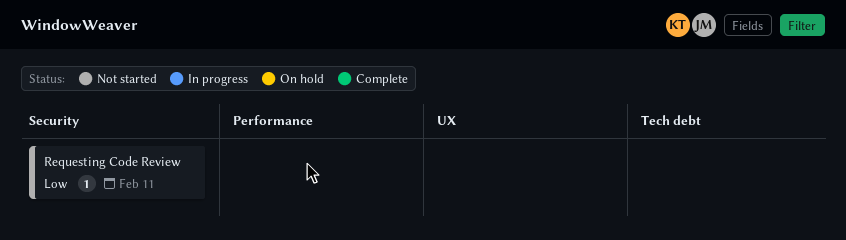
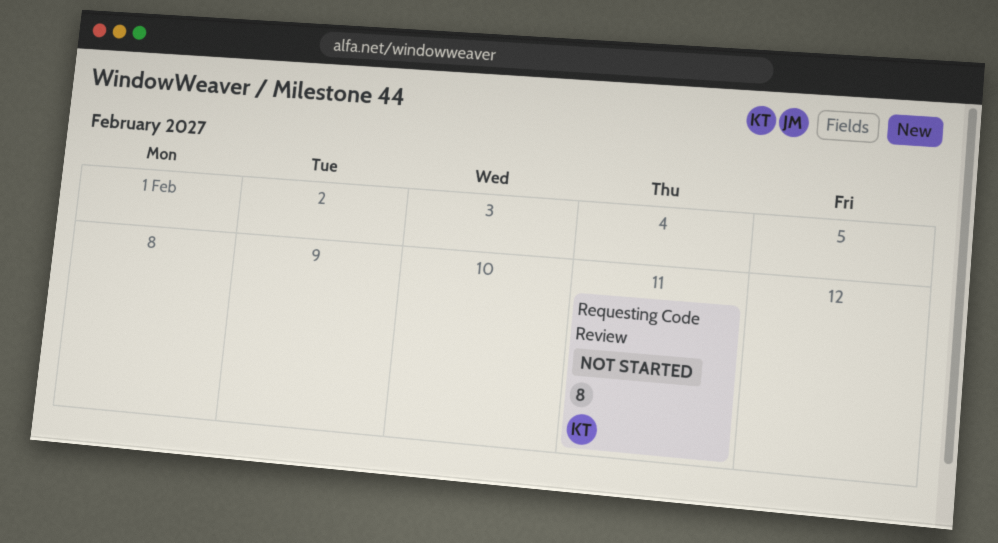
Requesting Code Review, estimate: 1 -> 8

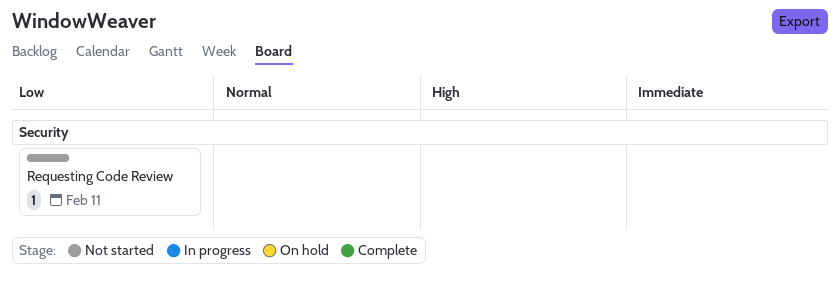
Requesting Code Review, estimate: 8 -> 1

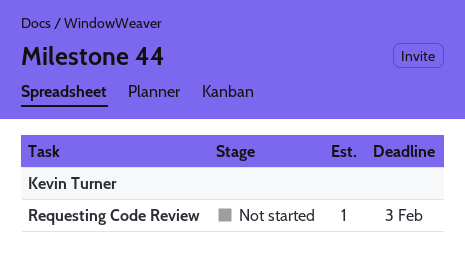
Requesting Code Review, due: Feb 11 -> Feb 3

